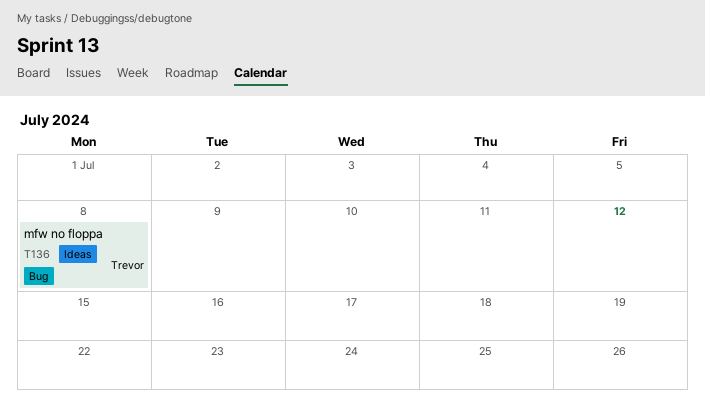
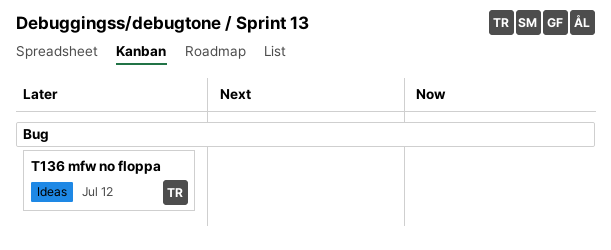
T136, due: Jul 8 -> Jul 12

